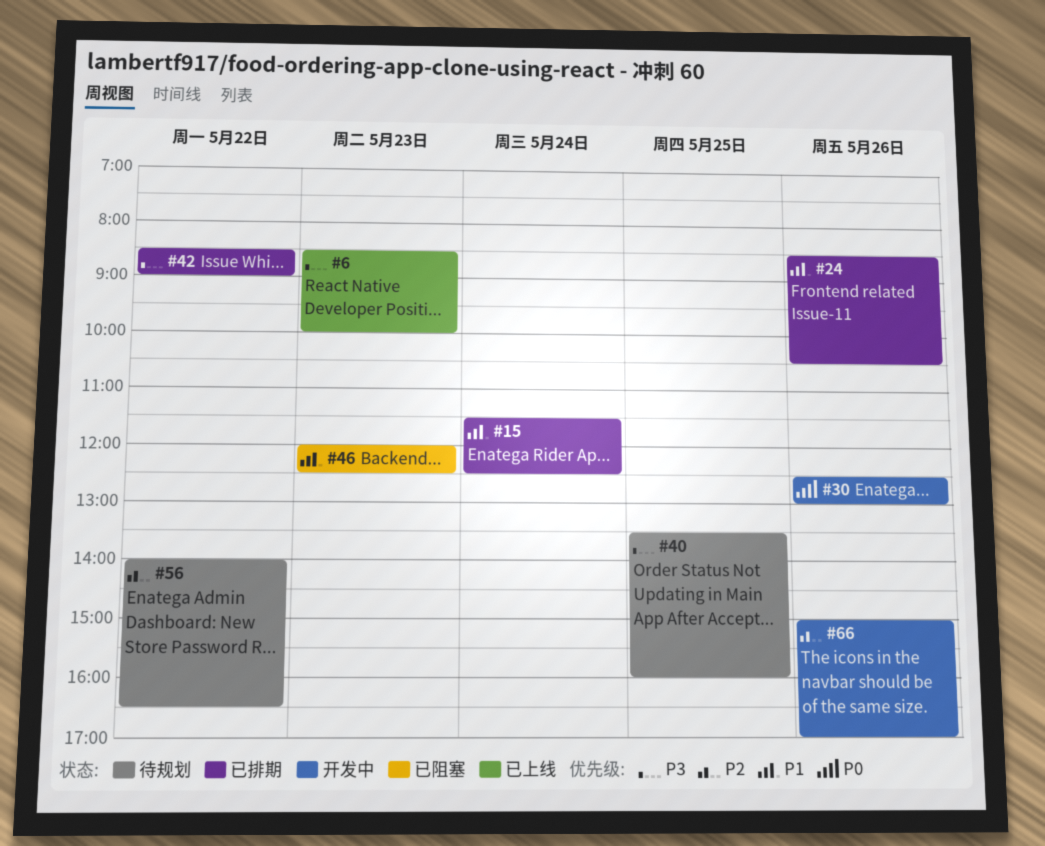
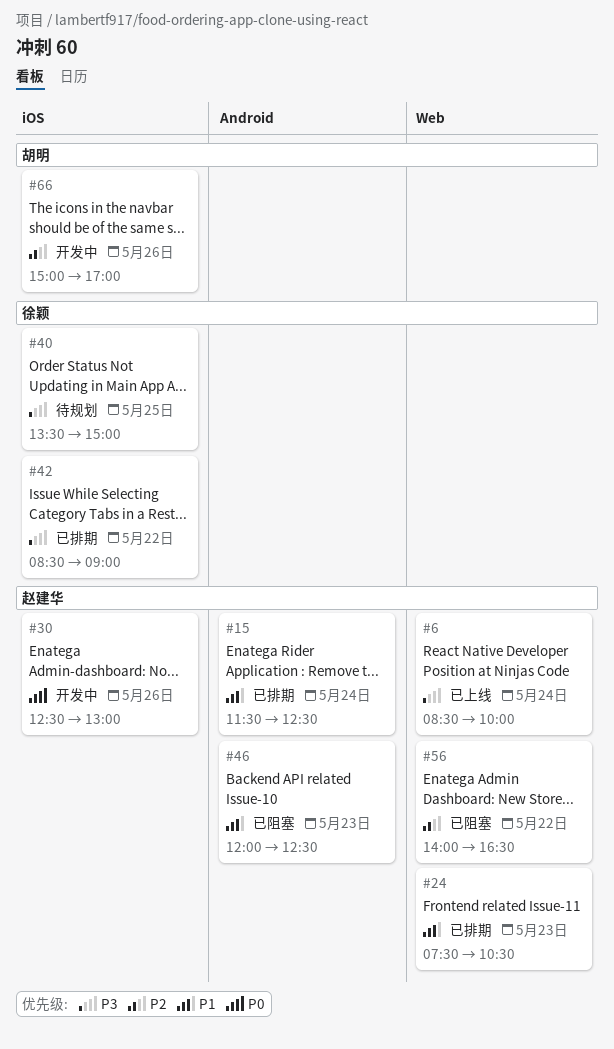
#6, day: May 23 -> May 24
#24, day: May 26 -> May 23
#24, begins: 08:30 -> 07:30
#40, ends: 16:00 -> 15:00
#56, status: 待规划 -> 已阻塞

